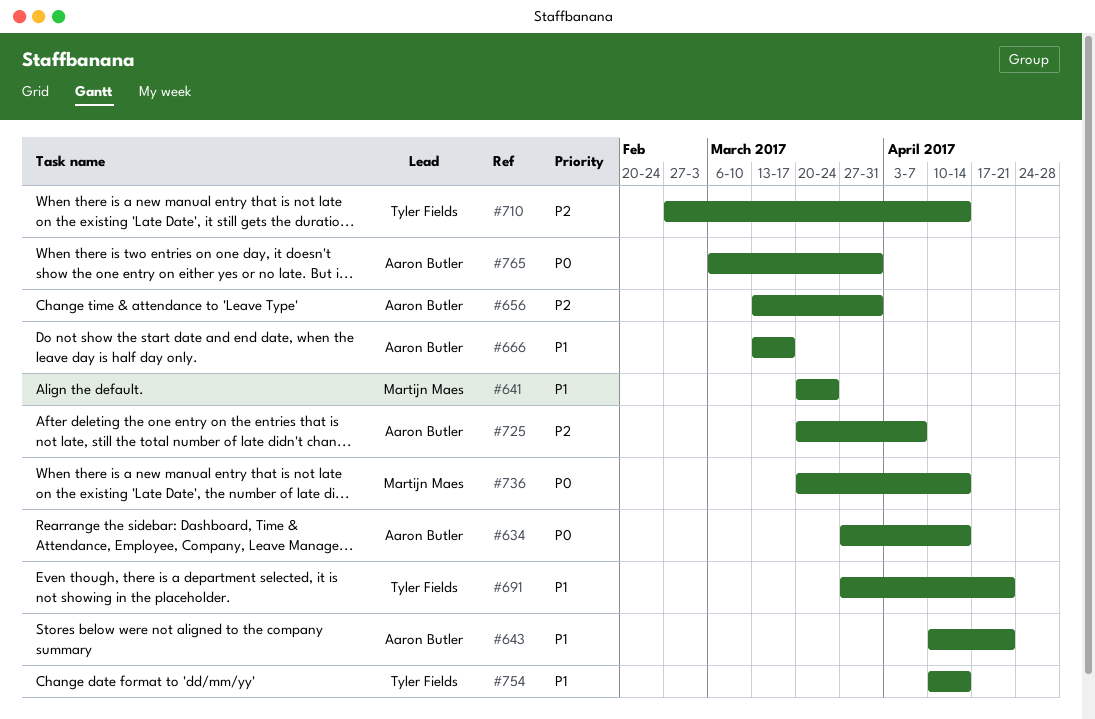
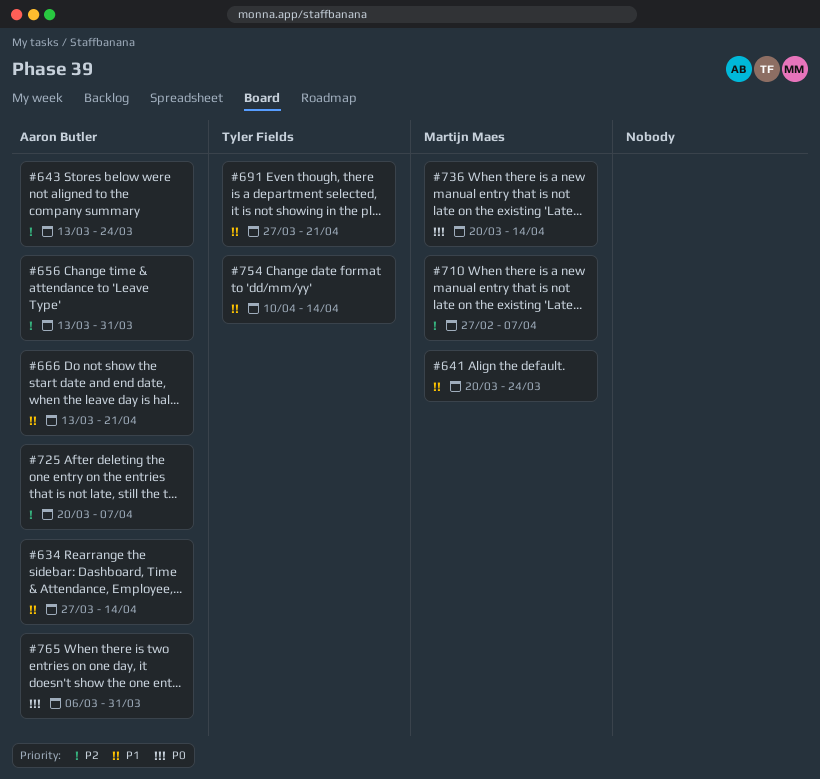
#634, priority: P0 -> P1
#643, priority: P1 -> P2
#643, start: Apr 10 -> Mar 13
#643, due: Apr 21 -> Mar 24
#666, due: Mar 17 -> Apr 21
#710, owner: Tyler Fields -> Martijn Maes
#710, due: Apr 14 -> Apr 7

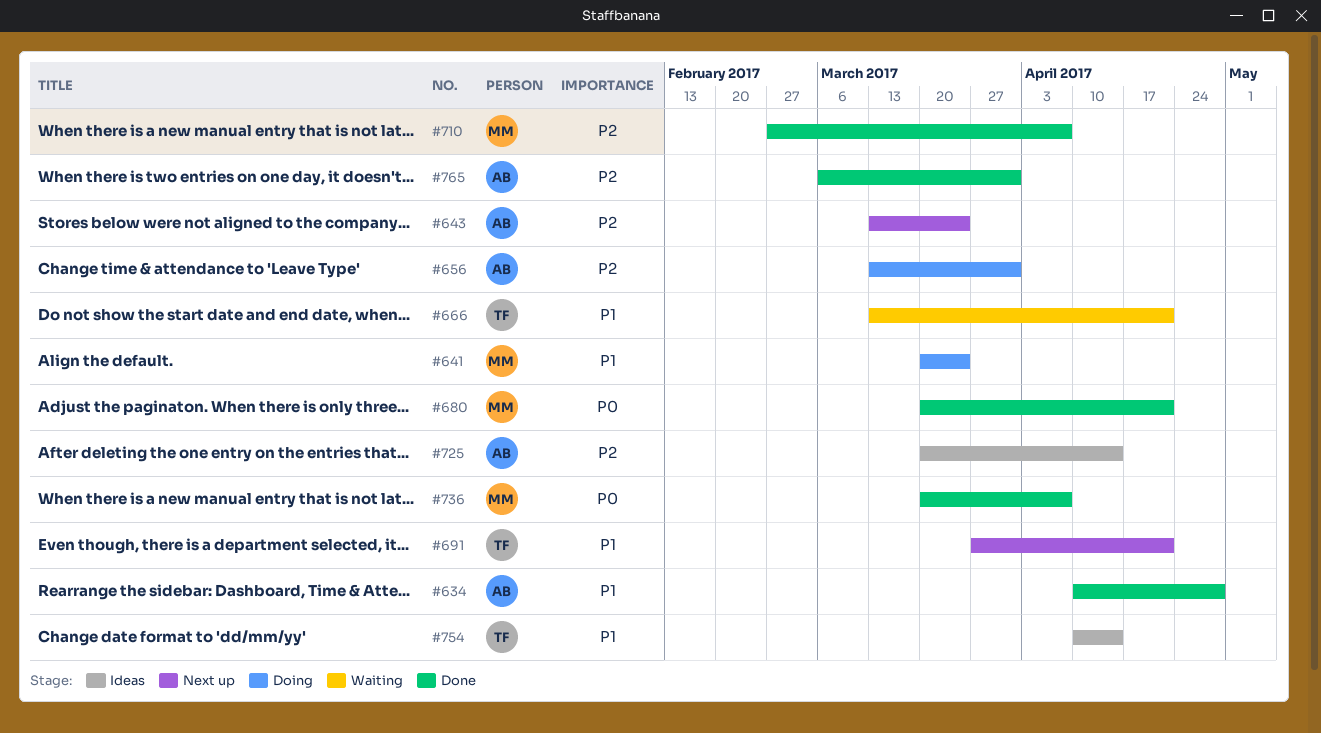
#634, start: Mar 27 -> Apr 10
#634, due: Apr 14 -> Apr 28
#666, owner: Aaron Butler -> Tyler Fields
#680: none -> present
#725, due: Apr 7 -> Apr 14
#736, due: Apr 14 -> Apr 7
#765, priority: P0 -> P2

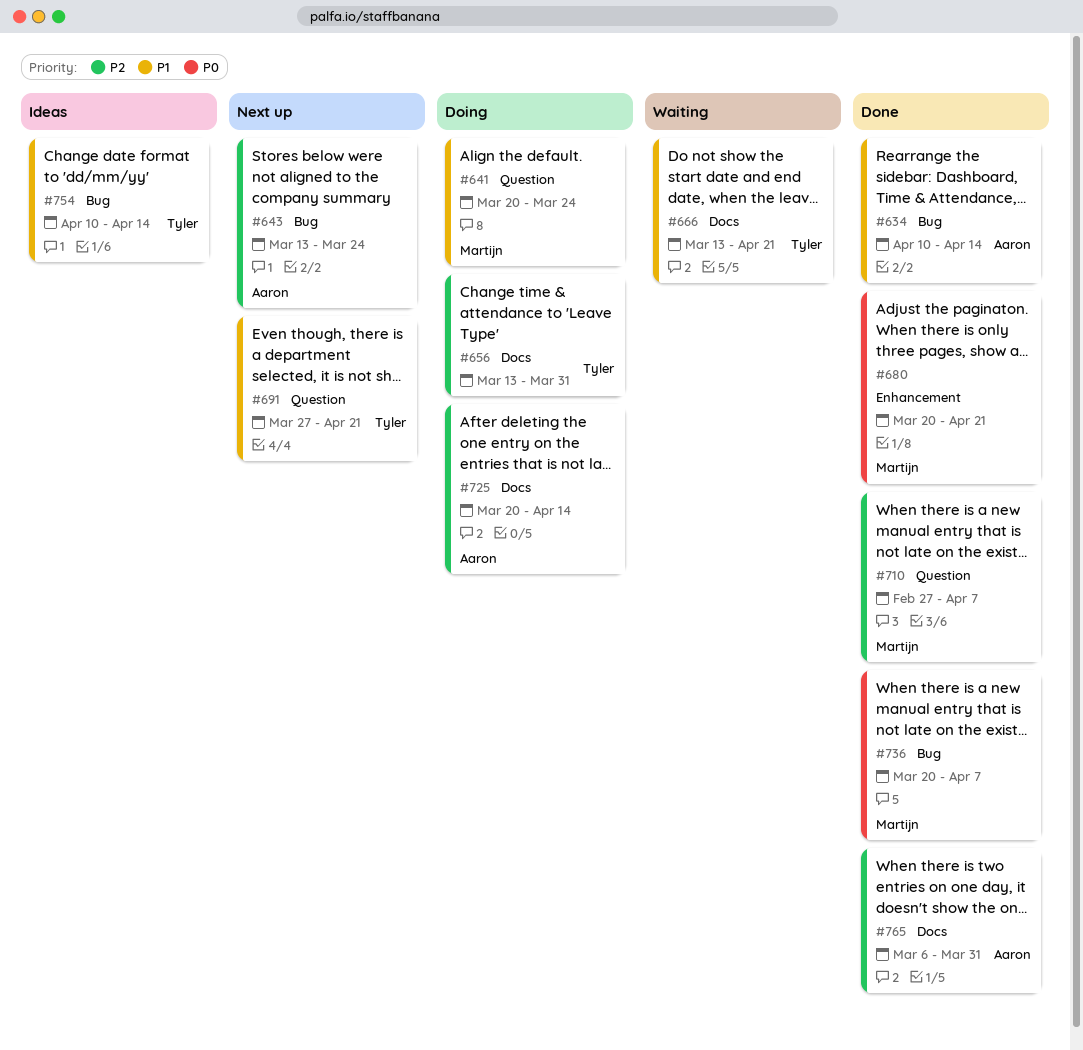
#634, due: Apr 28 -> Apr 14
#656, owner: Aaron -> Tyler
#725, status: Ideas -> Doing

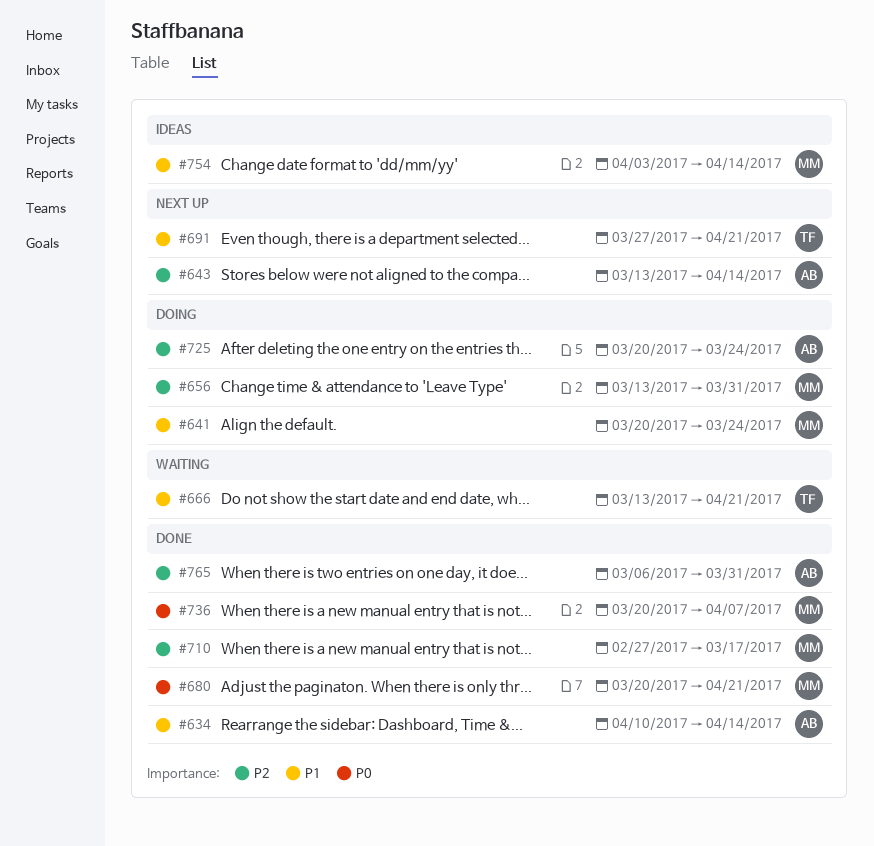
#643, due: Mar 24 -> Apr 14
#656, owner: Tyler -> Martijn
#710, due: Apr 7 -> Mar 17
#725, due: Apr 14 -> Mar 24
#754, owner: Tyler -> Martijn
#754, start: Apr 10 -> Apr 3

